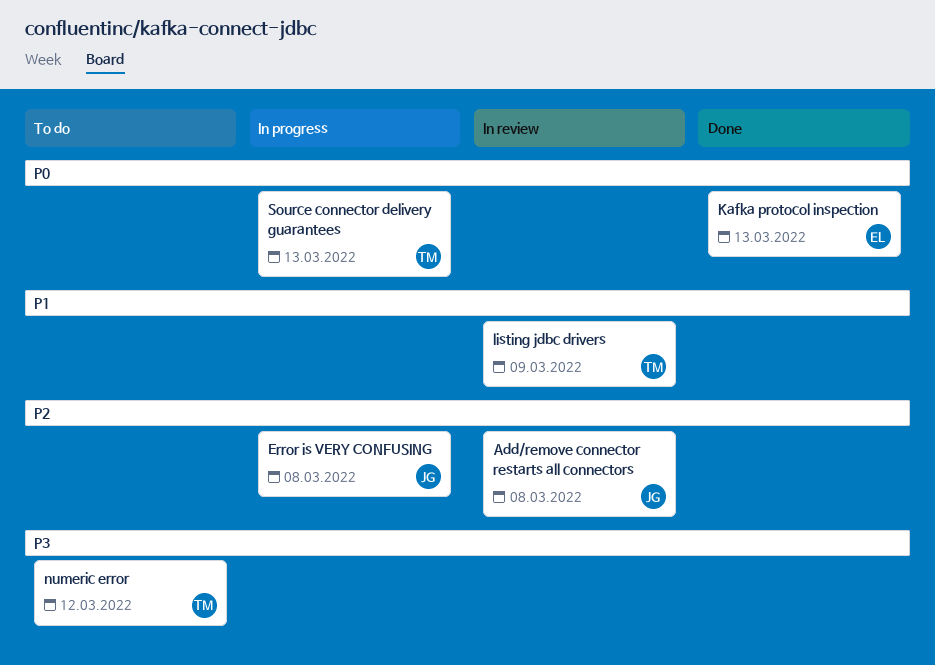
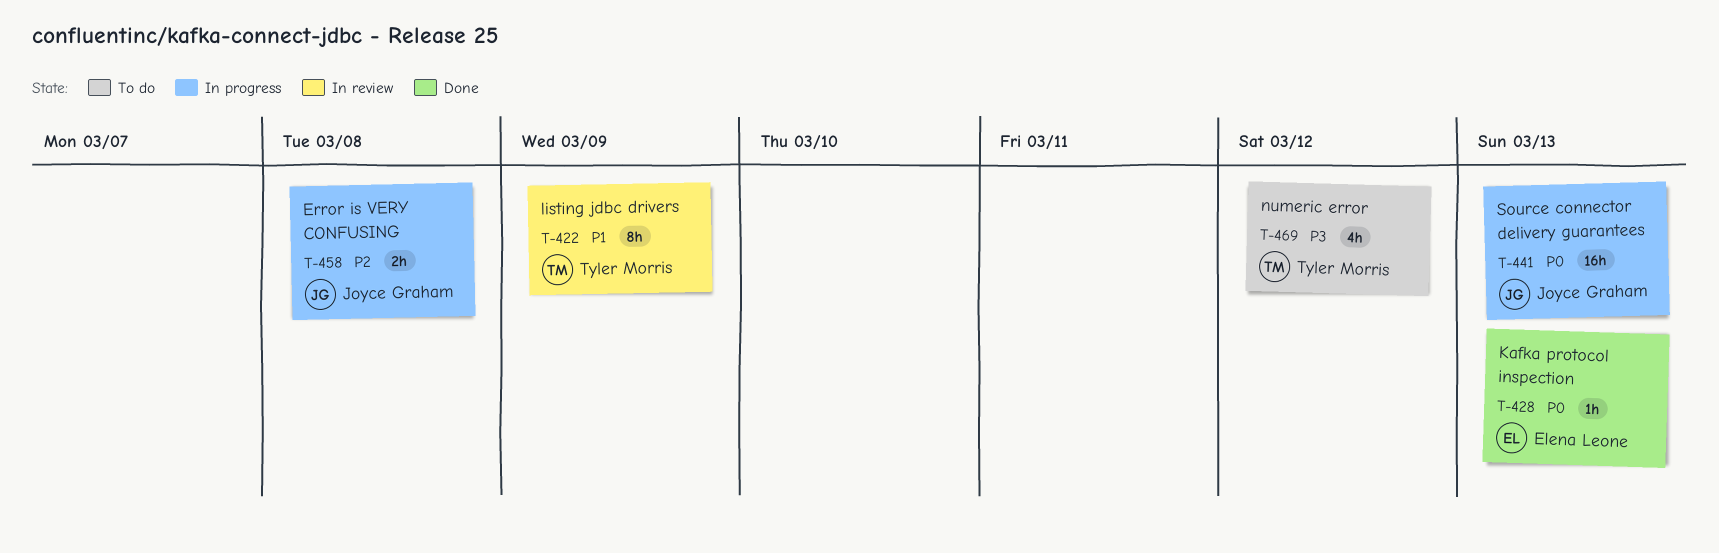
Add/remove connector restarts all connectors: present -> none
Source connector delivery guarantees, owner: Tyler Morris -> Joyce Graham

